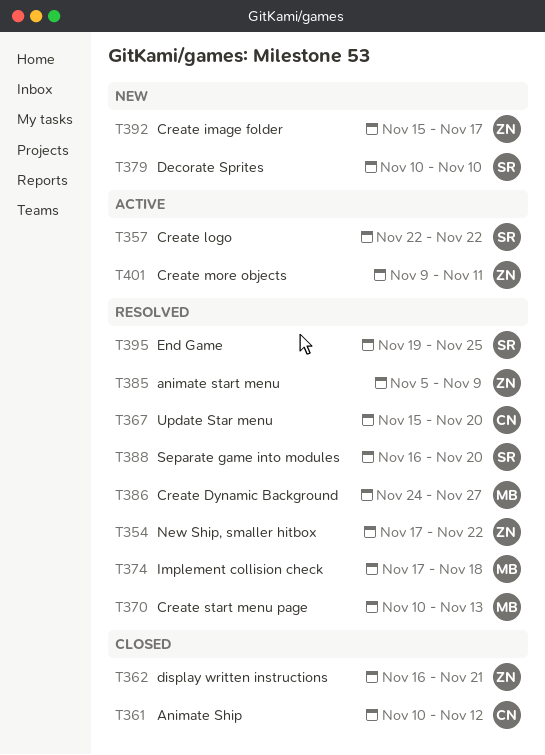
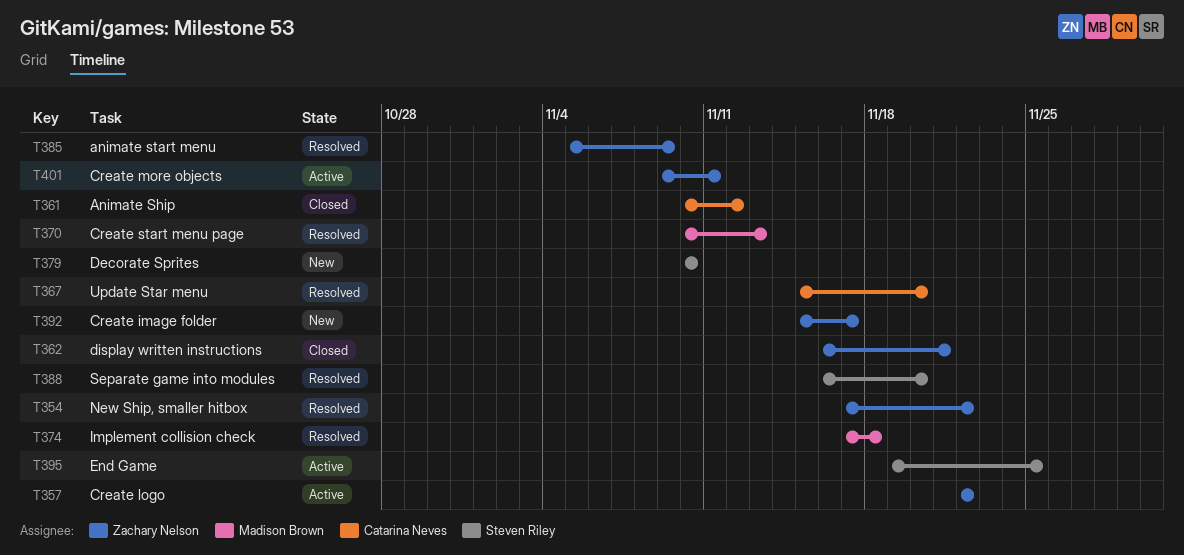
T357, owner: Steven Riley -> Zachary Nelson
T386: present -> none
T395, status: Resolved -> Active

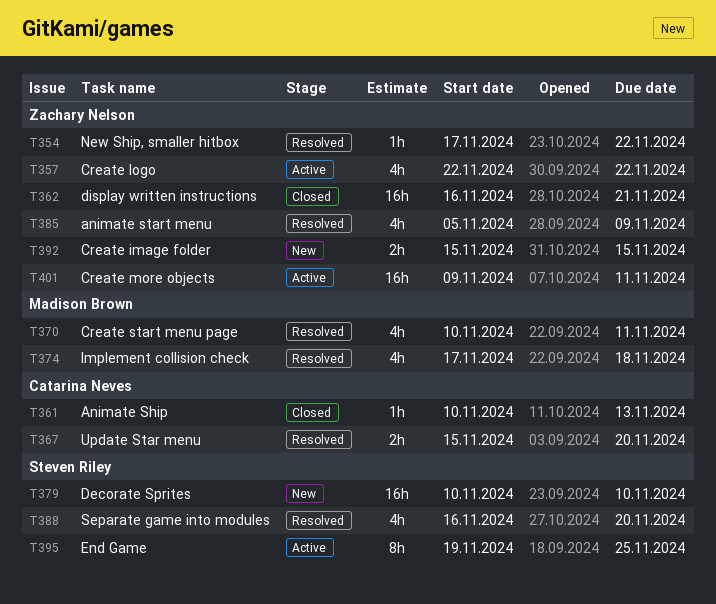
T361, due: Nov 12 -> Nov 13
T370, due: Nov 13 -> Nov 11
T392, due: Nov 17 -> Nov 15

